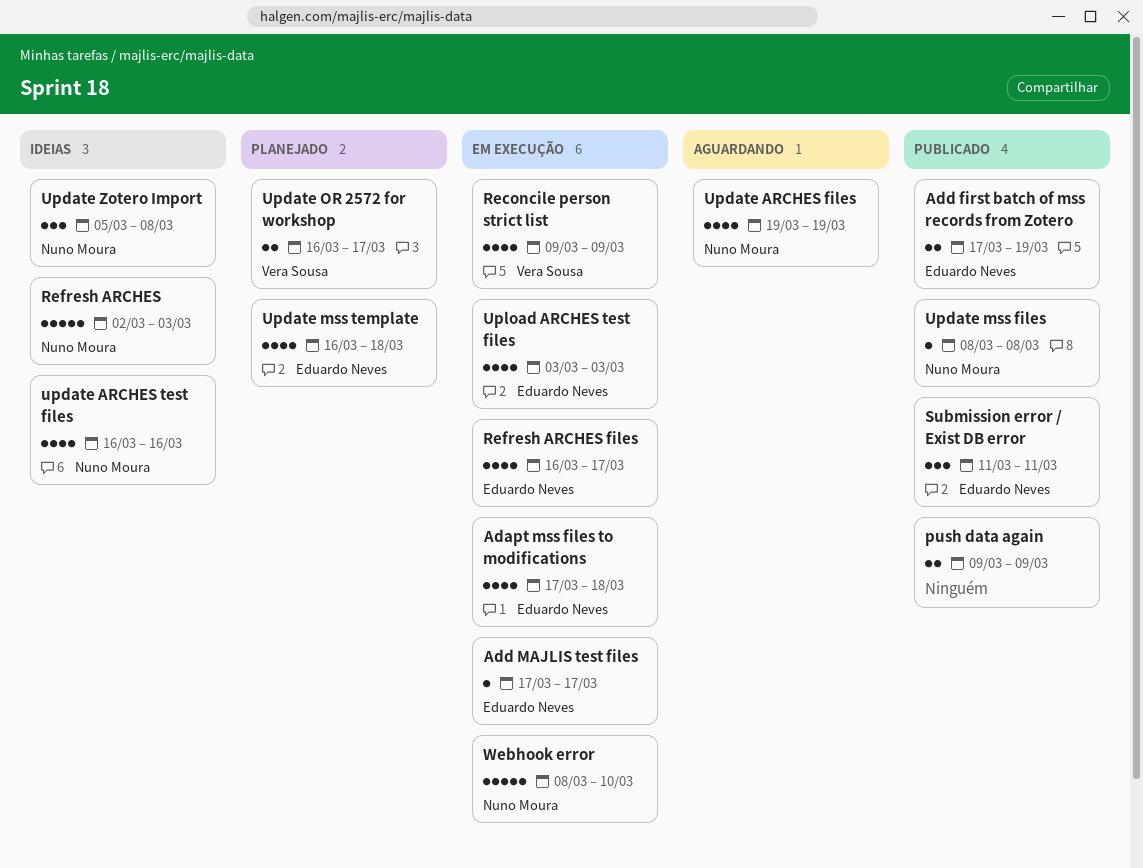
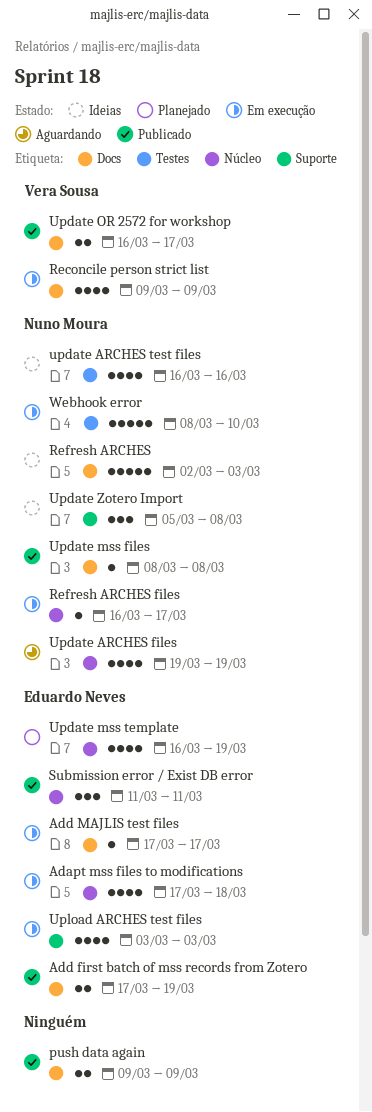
Refresh ARCHES files, owner: Eduardo Neves -> Nuno Moura
Refresh ARCHES files, estimate: 4 -> 1
Update mss template, due: Mar 18 -> Mar 19
Update OR 2572 for workshop, status: Planejado -> Publicado

